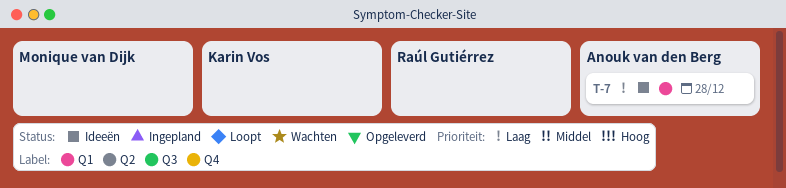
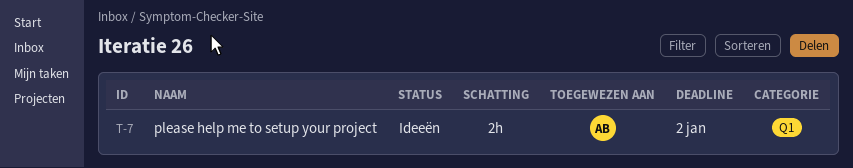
T-7, due: Dec 28 -> Jan 2

